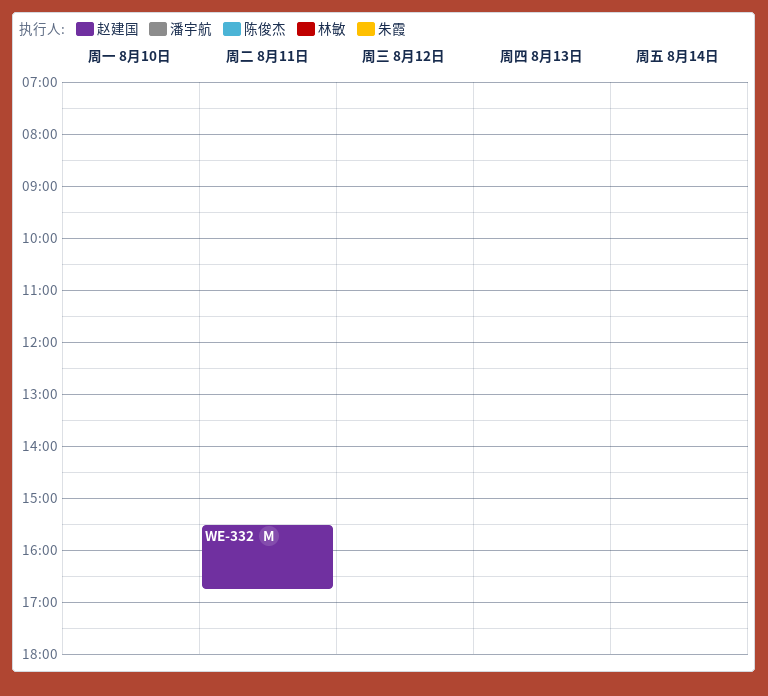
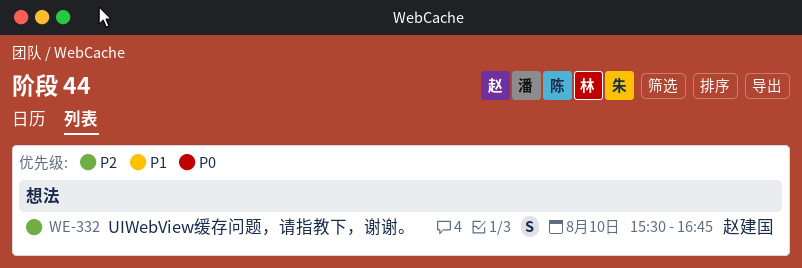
WE-332, estimate: M -> S
WE-332, day: Aug 11 -> Aug 10

